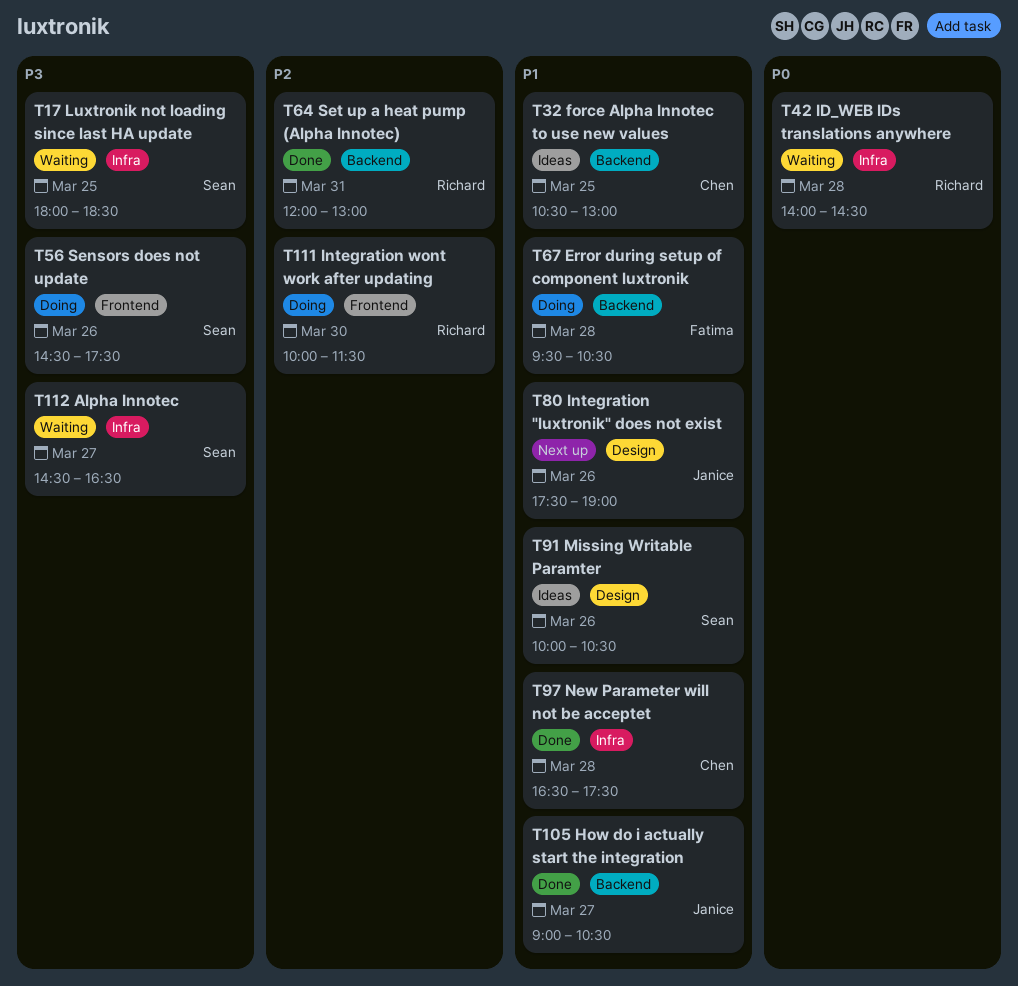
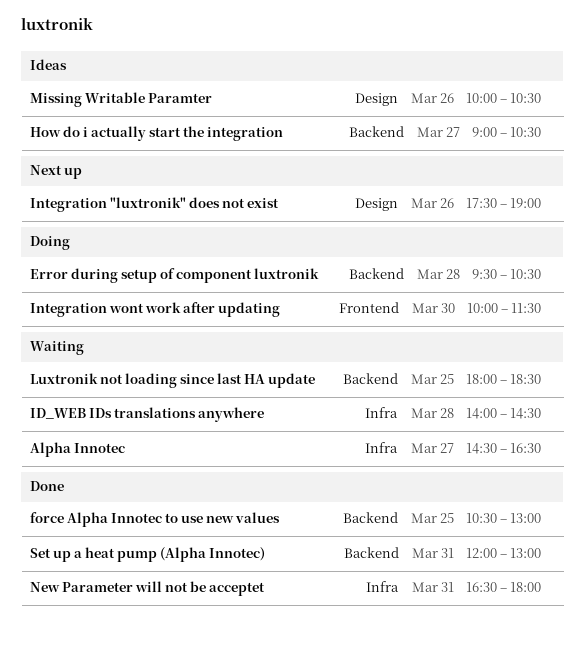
force Alpha Innotec to use new values, status: Ideas -> Done
How do i actually start the integration, status: Done -> Ideas
Luxtronik not loading since last HA update, label: Infra -> Backend
New Parameter will not be acceptet, day: Mar 28 -> Mar 31
New Parameter will not be acceptet, ends: 17:30 -> 18:00
Sensors does not update: present -> none

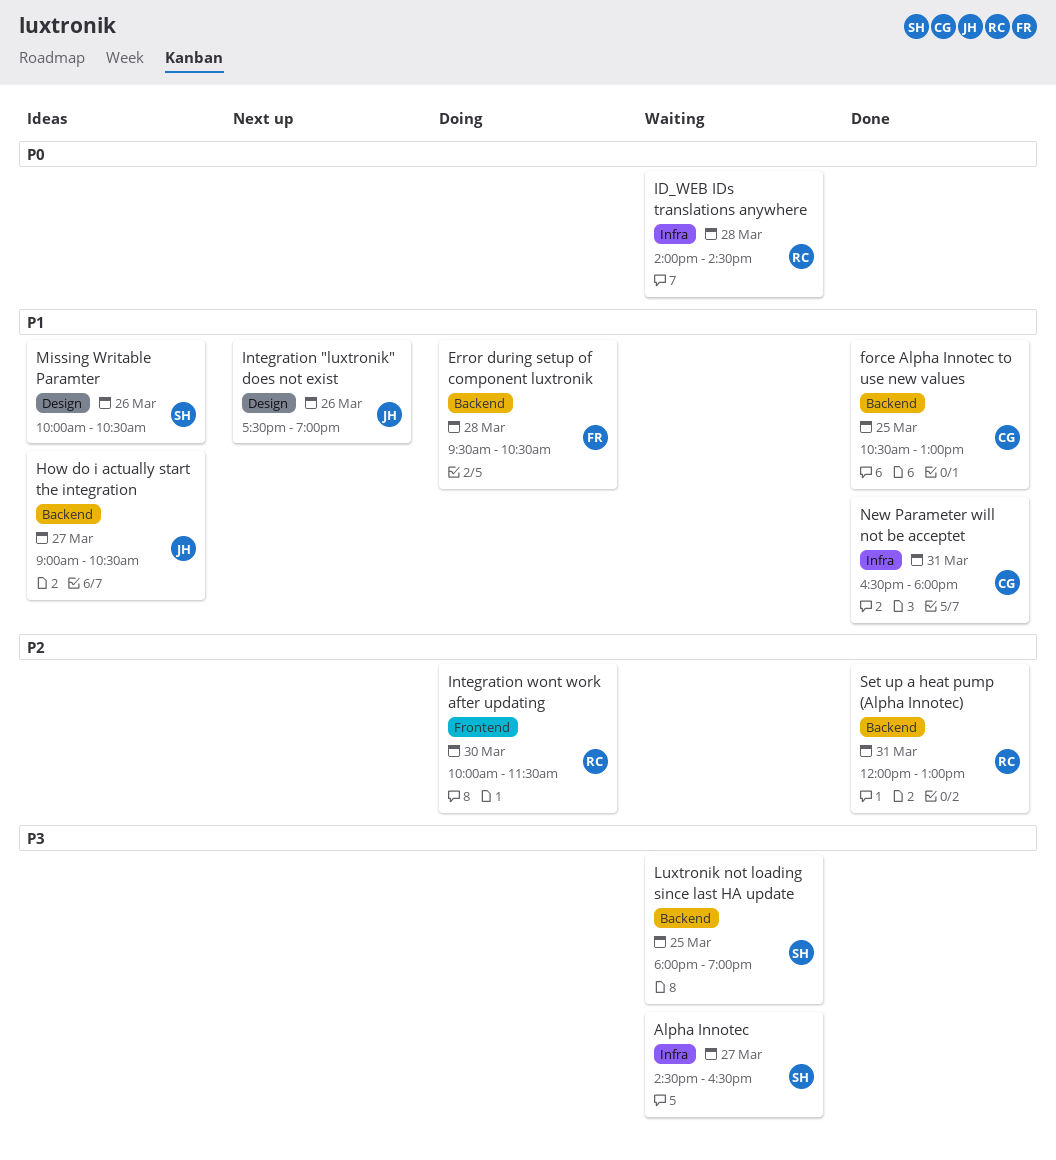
Luxtronik not loading since last HA update, ends: 18:30 -> 19:00

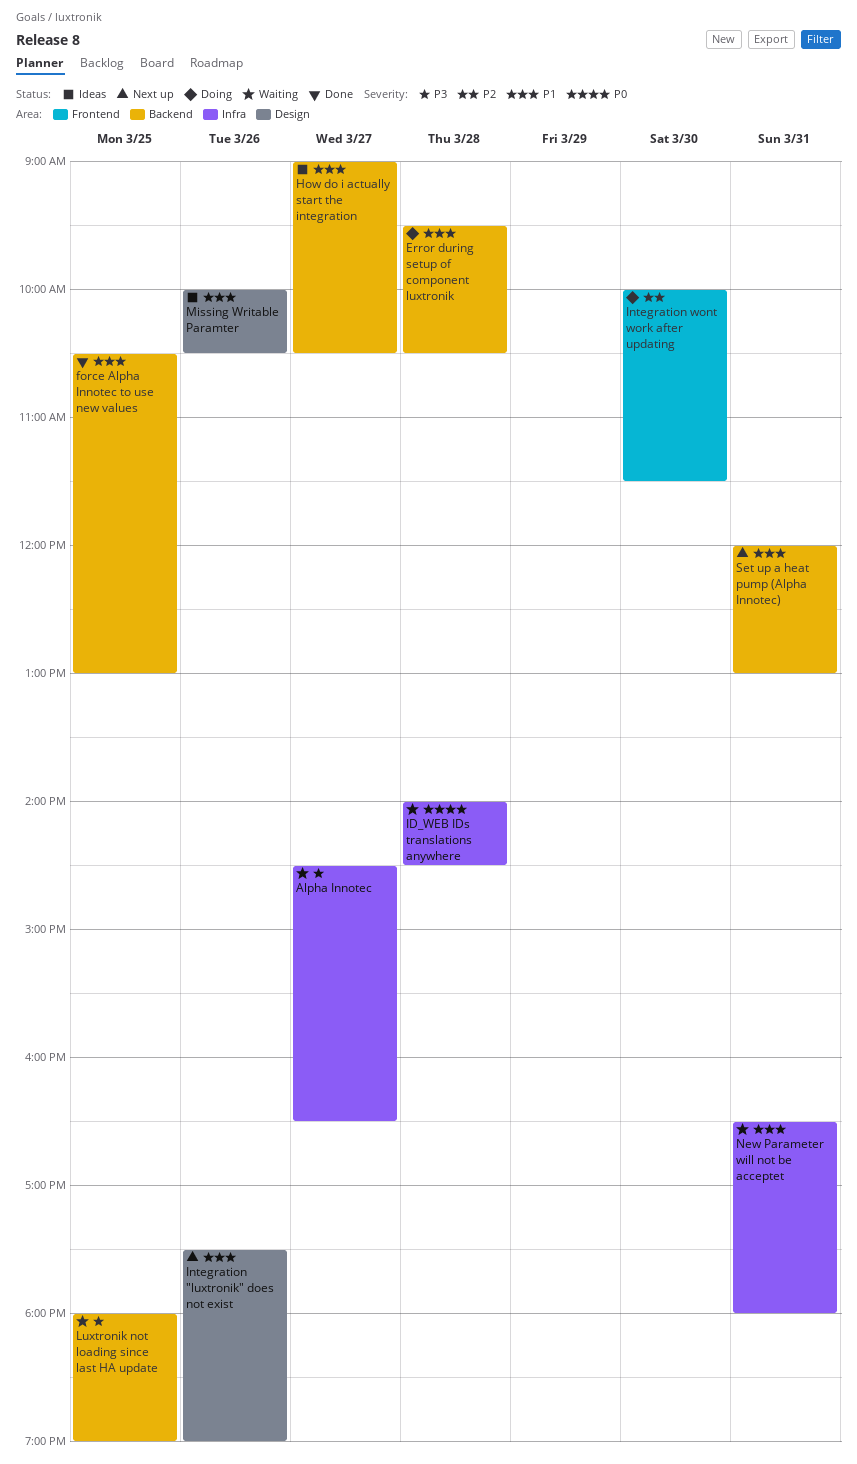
New Parameter will not be acceptet, status: Done -> Waiting
Set up a heat pump (Alpha Innotec), status: Done -> Next up
Set up a heat pump (Alpha Innotec), priority: P2 -> P1

